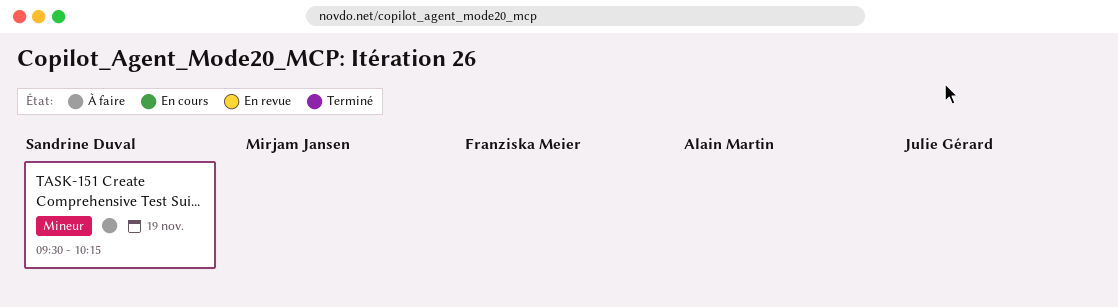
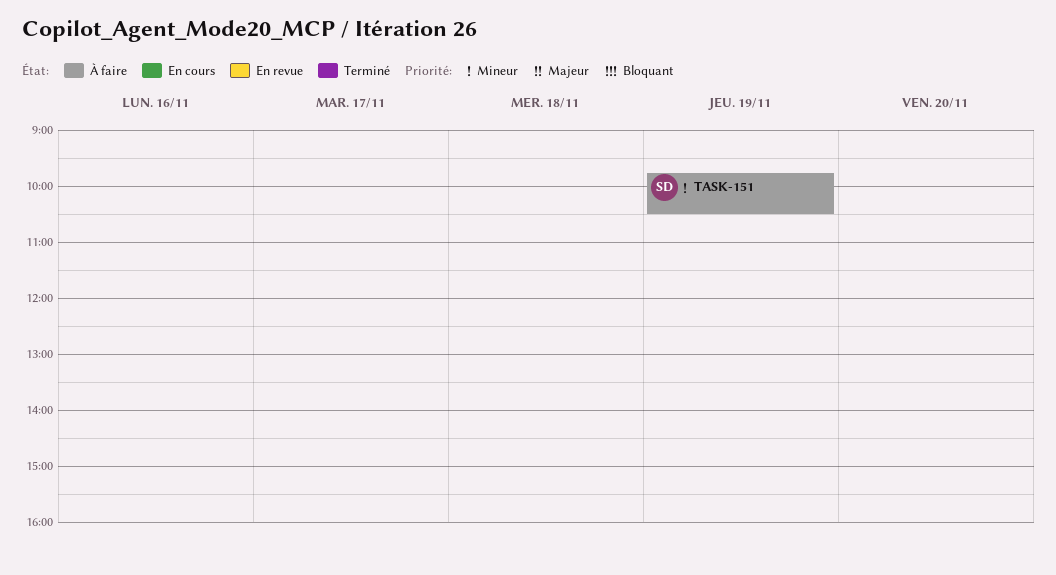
TASK-151, begins: 09:30 -> 09:45
TASK-151, ends: 10:15 -> 10:30

